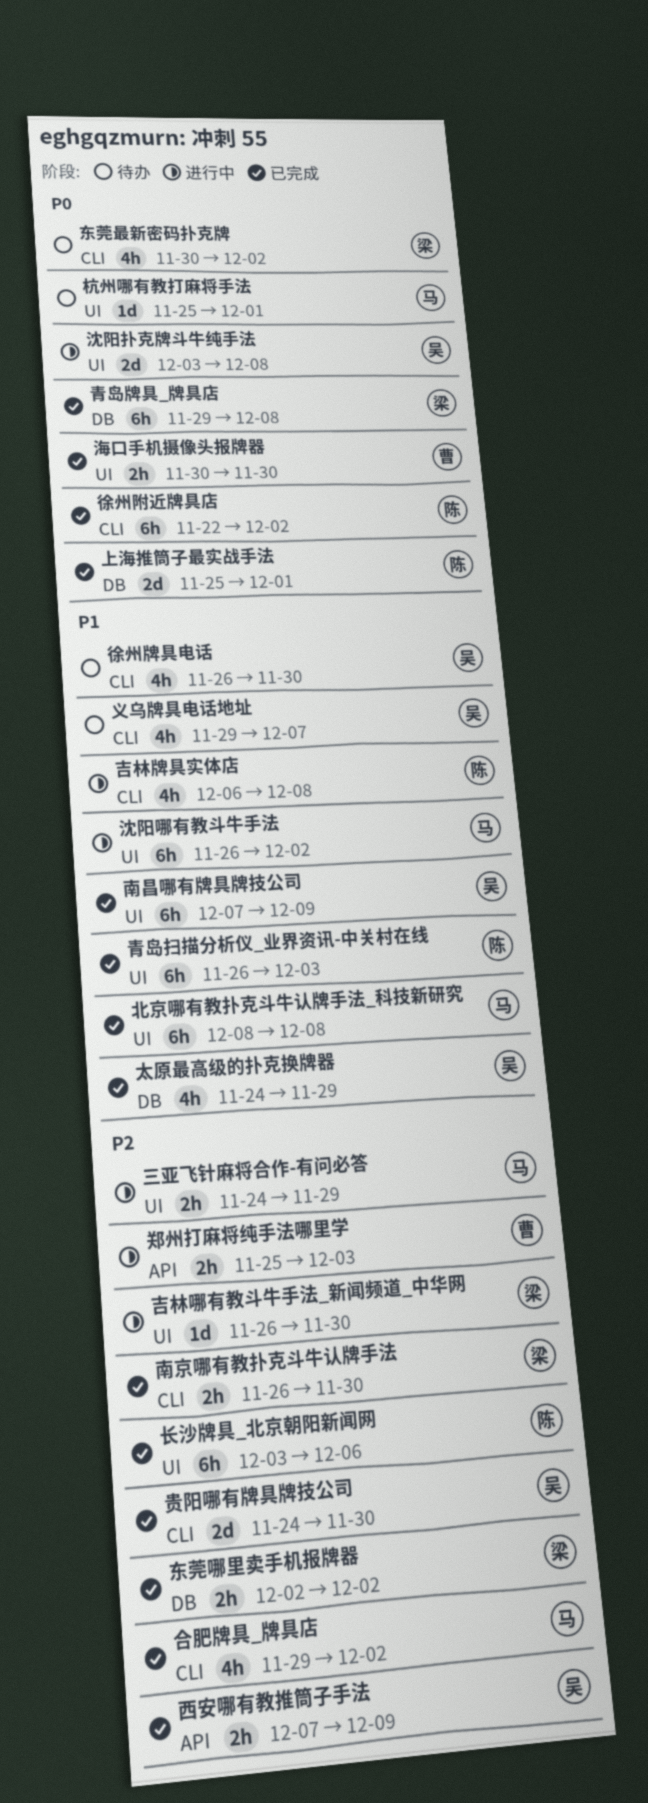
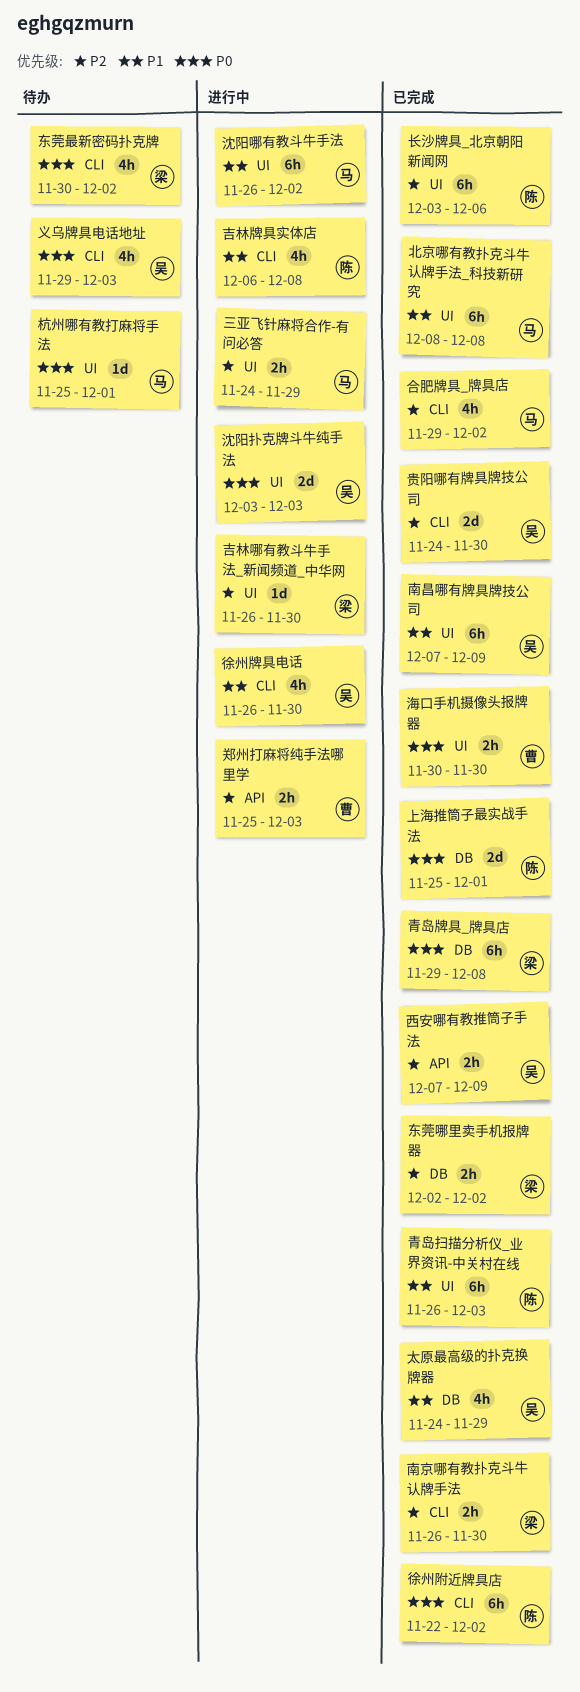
义乌牌具电话地址, priority: P1 -> P0
义乌牌具电话地址, due: Dec 7 -> Dec 3
徐州牌具电话, status: 待办 -> 进行中
沈阳扑克牌斗牛纯手法, due: Dec 8 -> Dec 3

